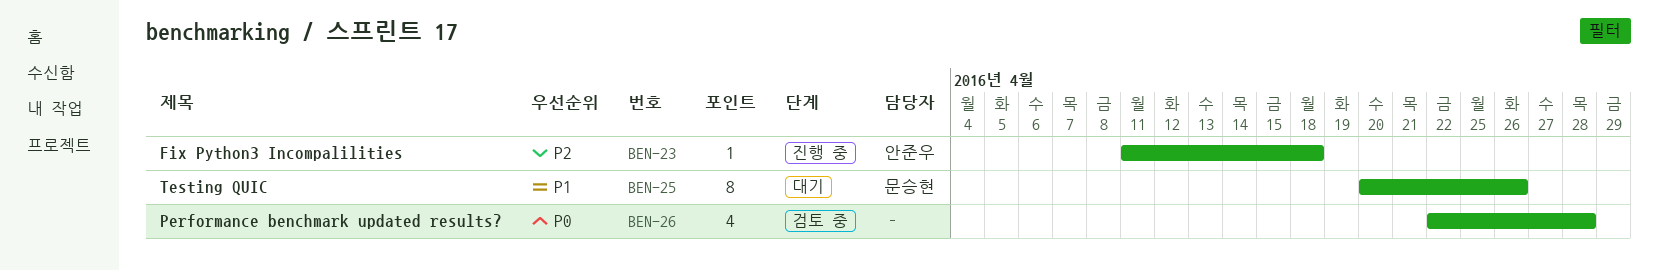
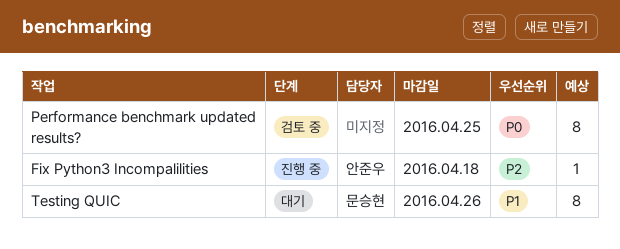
Performance benchmark updated results?, estimate: 4 -> 8
Performance benchmark updated results?, due: Apr 28 -> Apr 25

